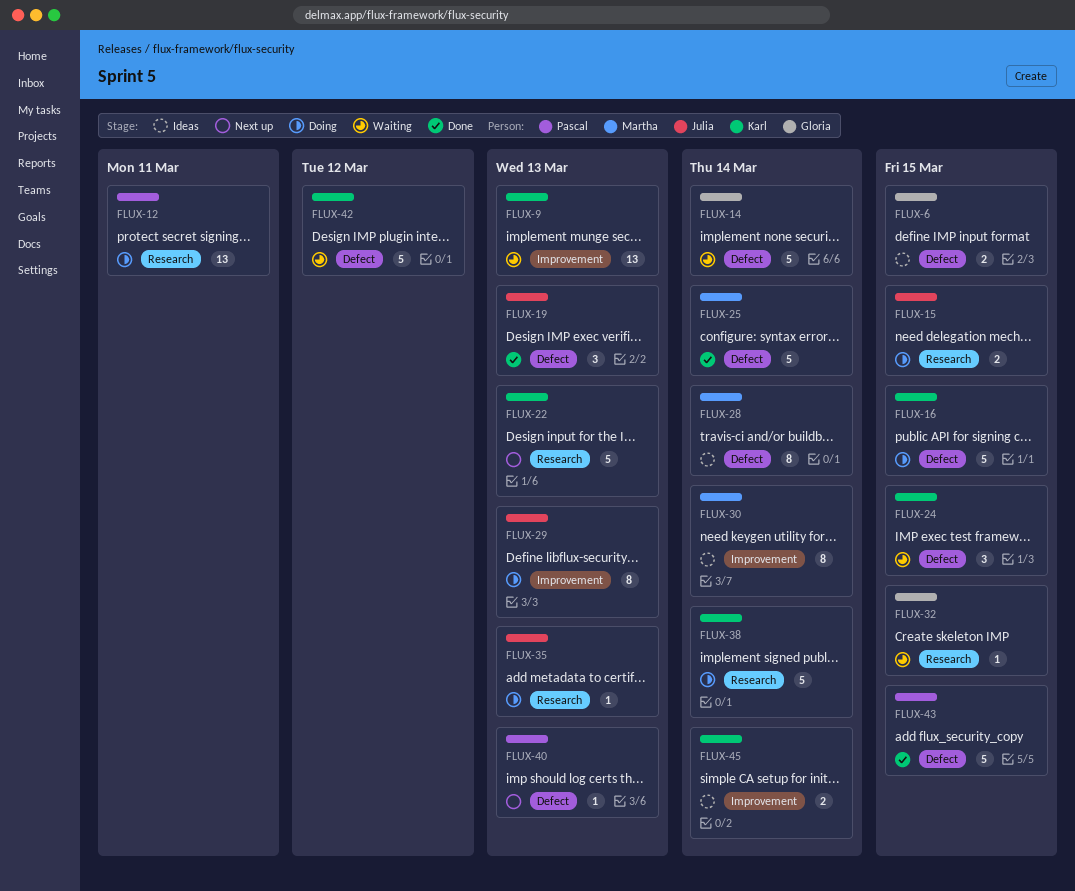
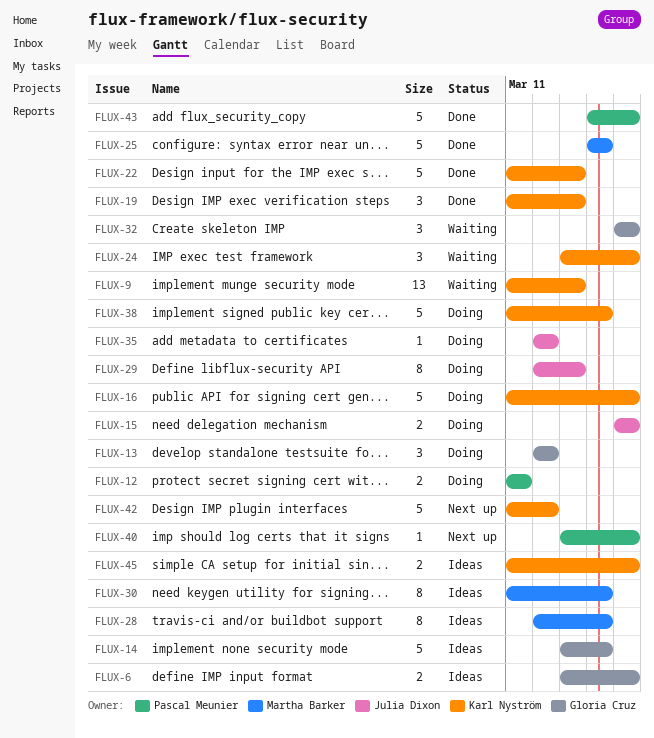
FLUX-12, estimate: 13 -> 2
FLUX-13: none -> present
FLUX-14, status: Waiting -> Ideas
FLUX-19, owner: Julia Dixon -> Karl Nyström
FLUX-22, status: Next up -> Done
FLUX-32, estimate: 1 -> 3
FLUX-35, due: Mar 13 -> Mar 12
FLUX-40, due: Mar 13 -> Mar 15
FLUX-42, status: Waiting -> Next up
FLUX-45, due: Mar 14 -> Mar 15

